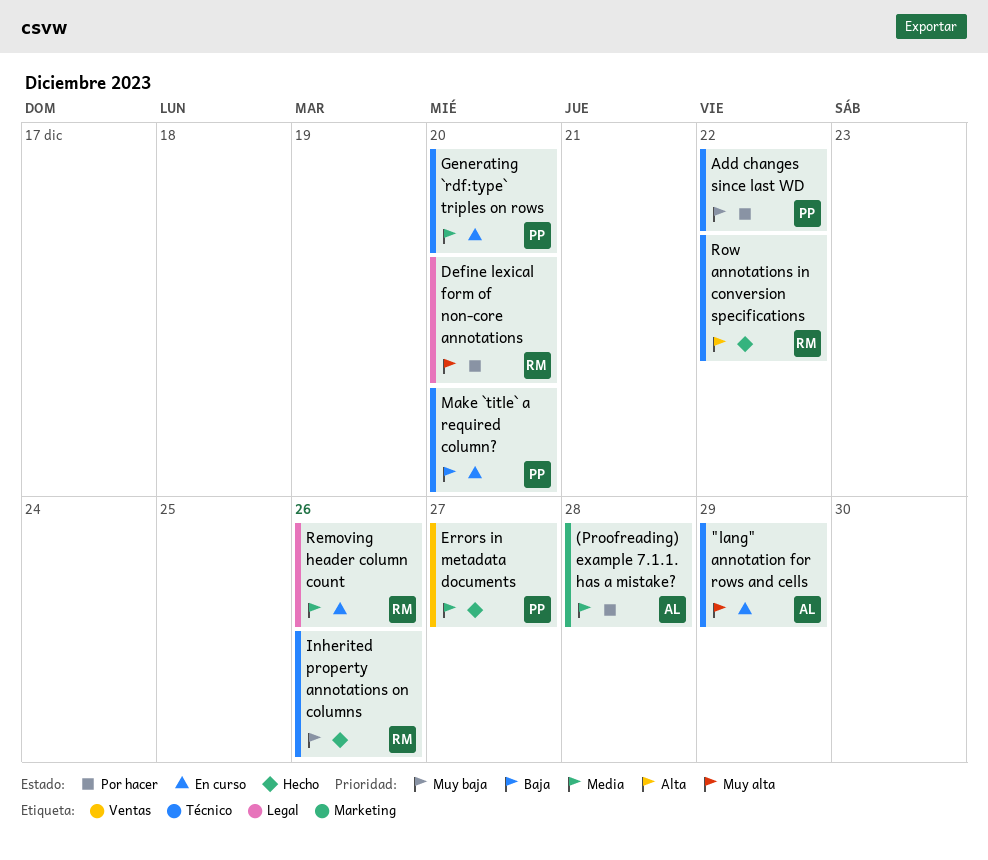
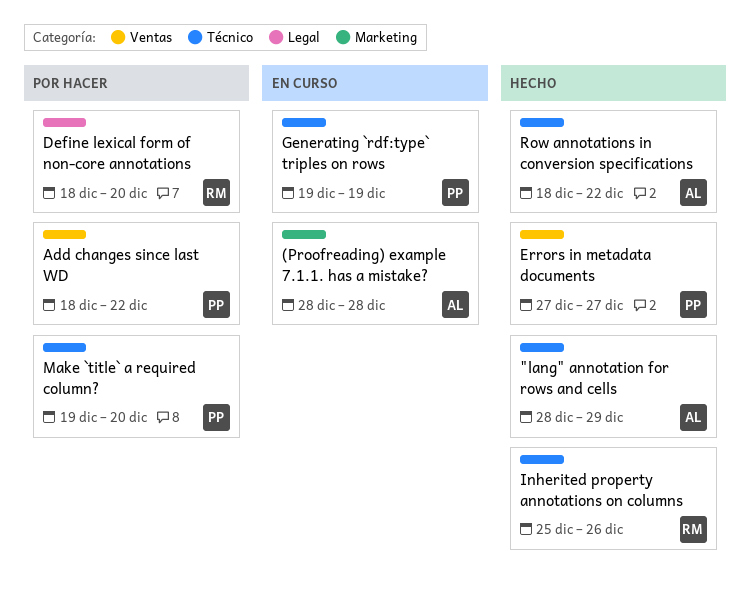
"lang" annotation for rows and cells, status: En curso -> Hecho
(Proofreading) example 7.1.1. has a mistake?, status: Por hacer -> En curso
Add changes since last WD, label: Técnico -> Ventas
Generating `rdf:type` triples on rows, due: Dec 20 -> Dec 19
Make `title` a required column?, status: En curso -> Por hacer
Removing header column count: present -> none
Row annotations in conversion specifications, owner: RM -> AL

